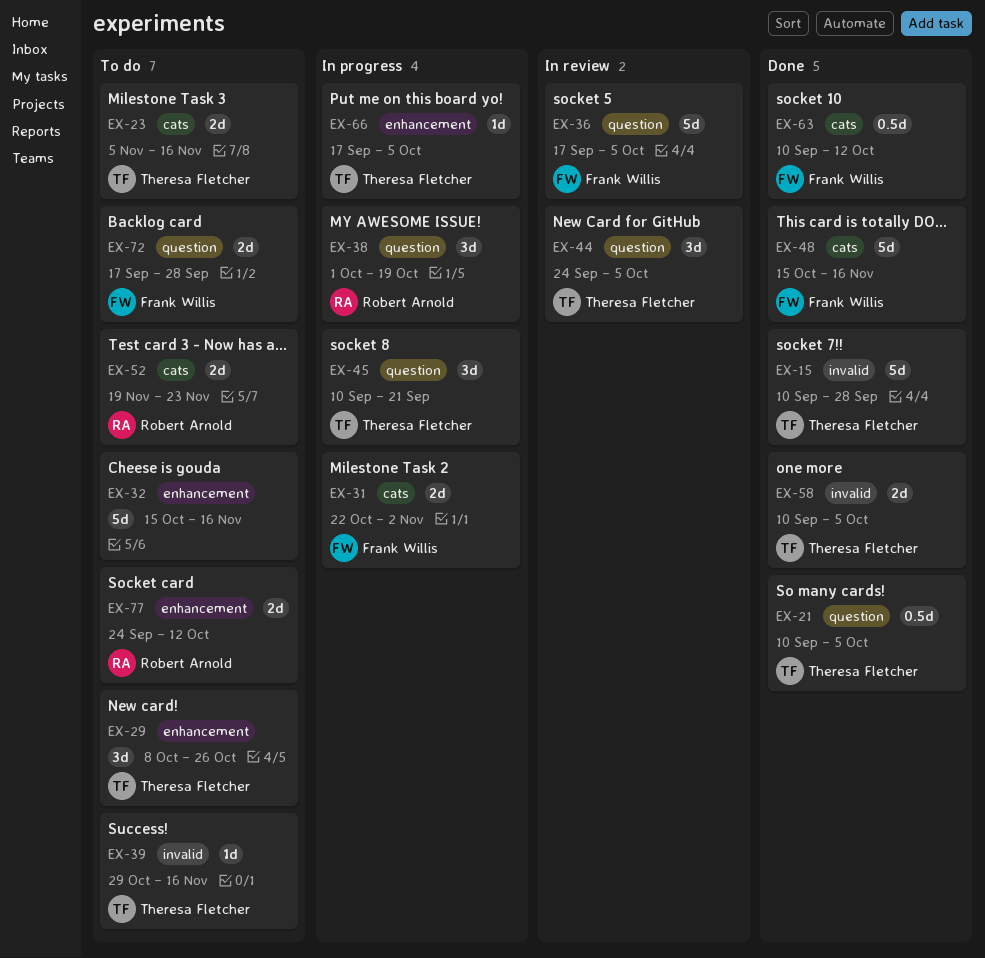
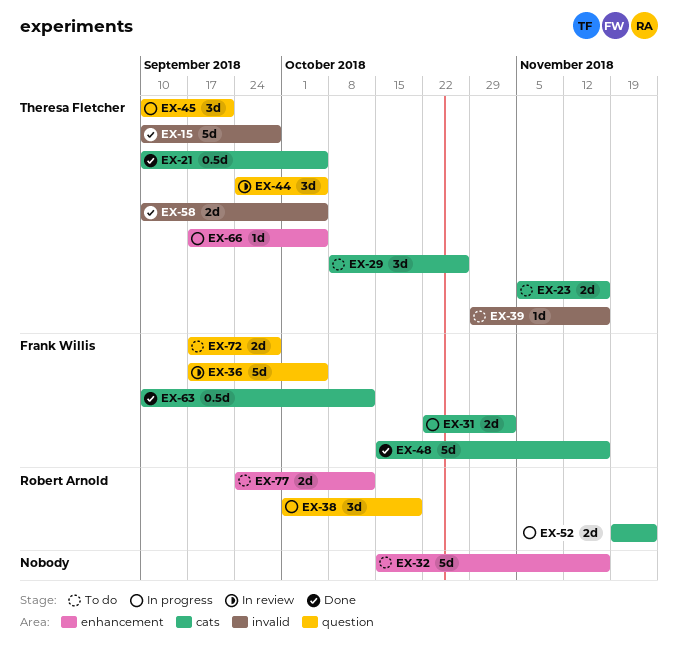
EX-21, label: question -> cats
EX-29, label: enhancement -> cats
EX-52, status: To do -> In progress

